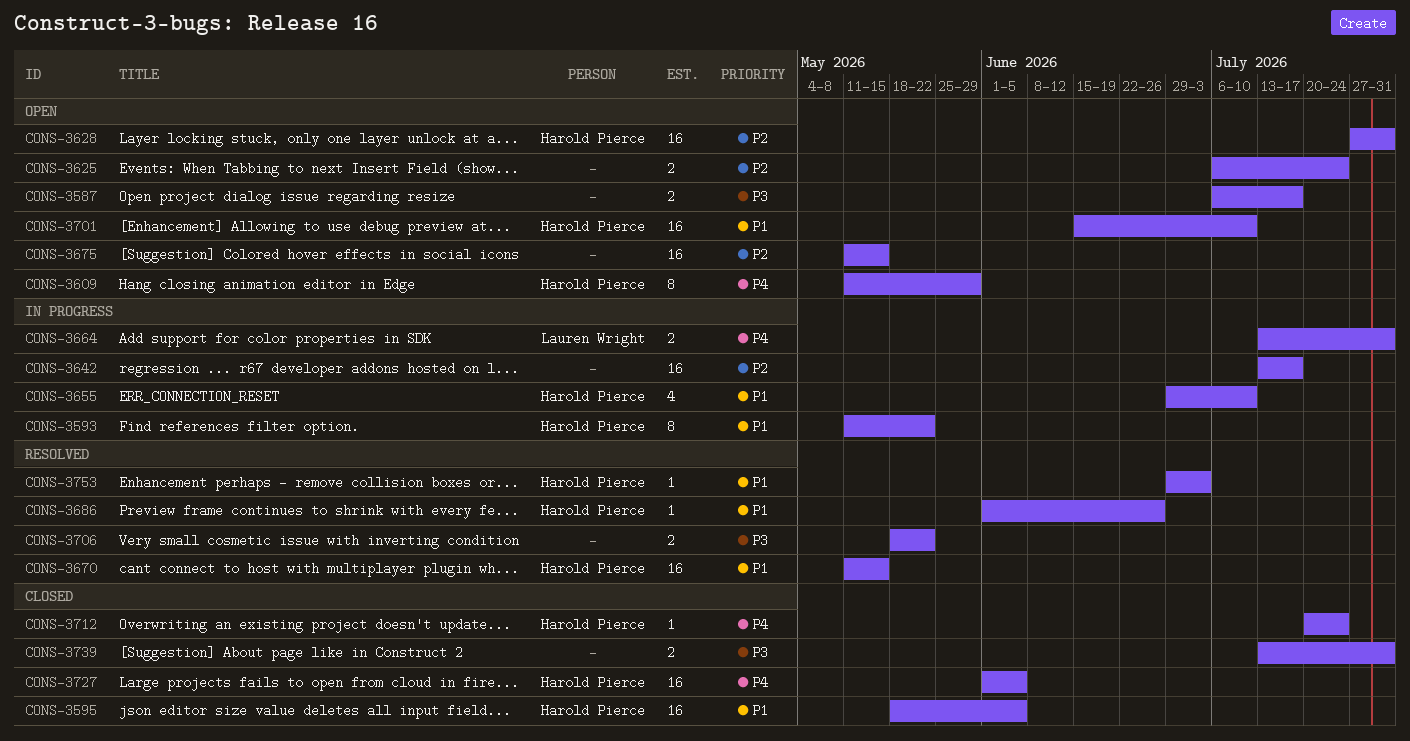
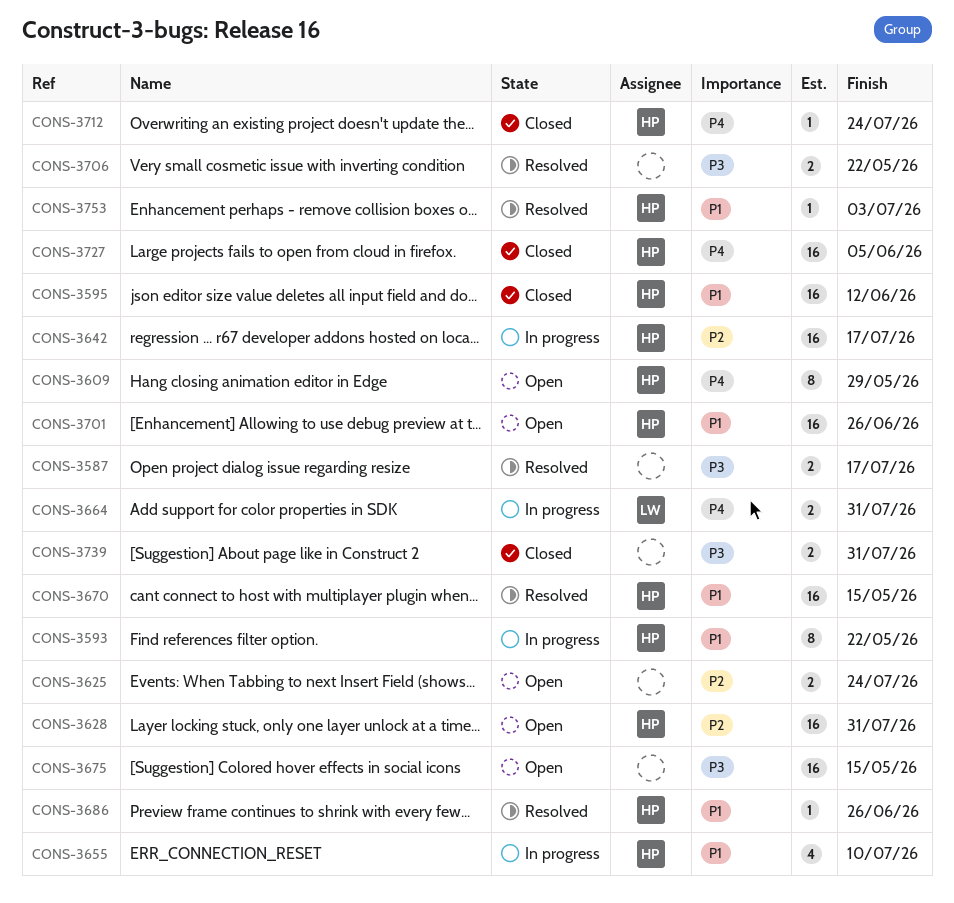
CONS-3587, status: Open -> Resolved
CONS-3595, due: Jun 5 -> Jun 12
CONS-3642, owner: none -> Harold Pierce
CONS-3675, priority: P2 -> P3
CONS-3701, due: Jul 10 -> Jun 26

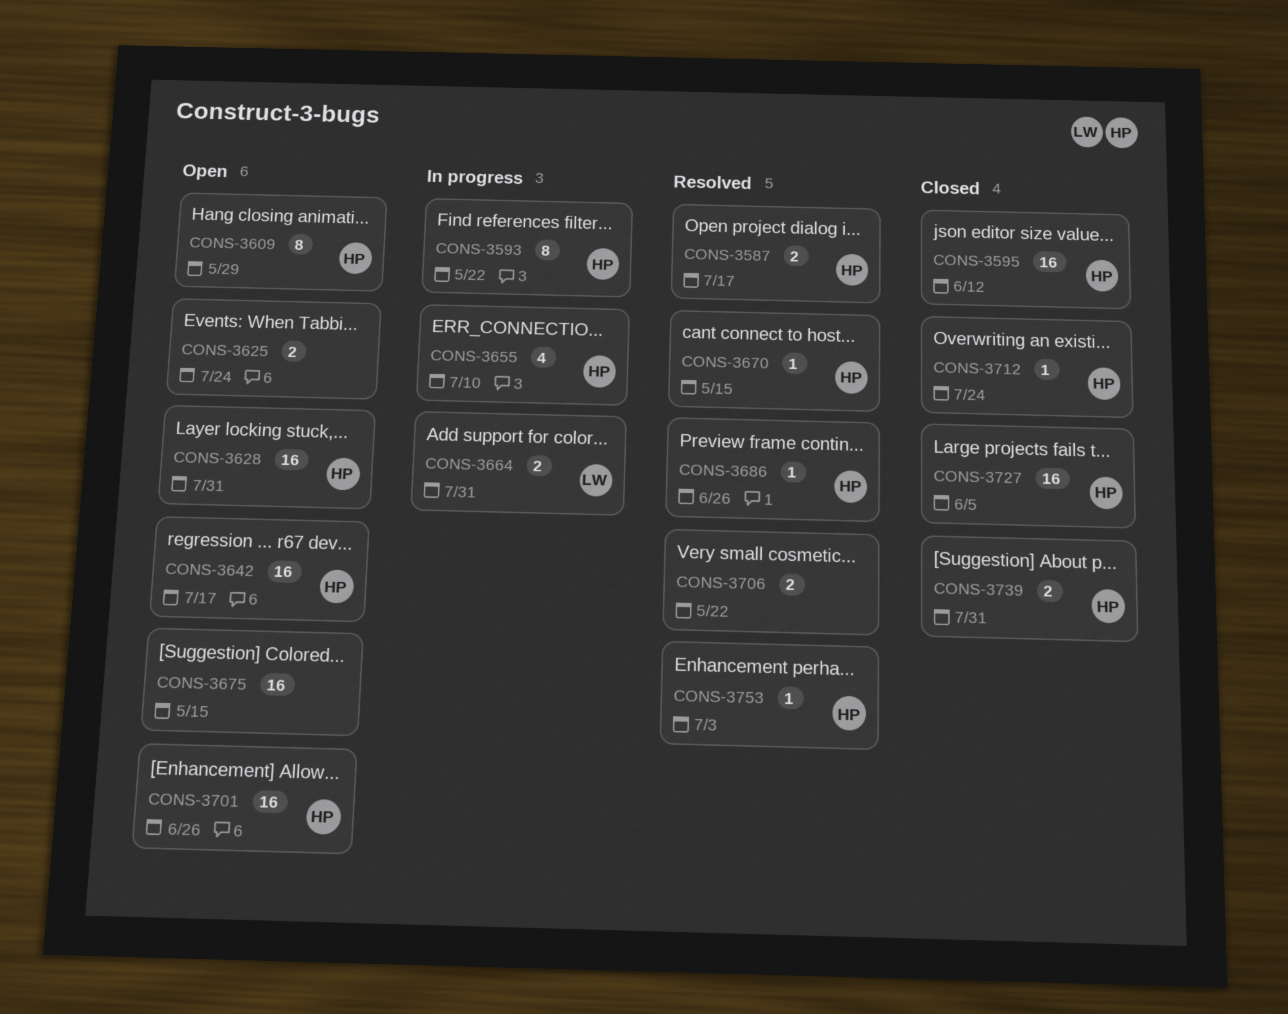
CONS-3587, owner: none -> HP
CONS-3642, status: In progress -> Open
CONS-3670, estimate: 16 -> 1
CONS-3739, owner: none -> HP

